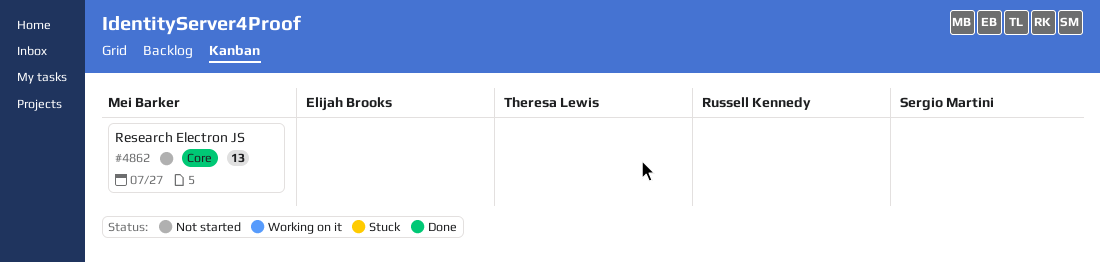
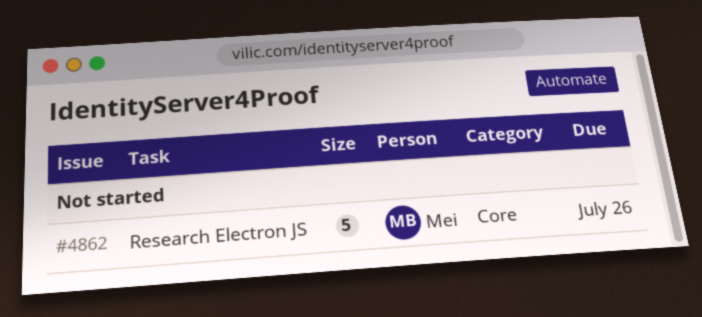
#4862, estimate: 13 -> 5
#4862, due: Jul 27 -> Jul 26

